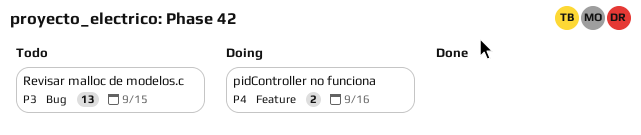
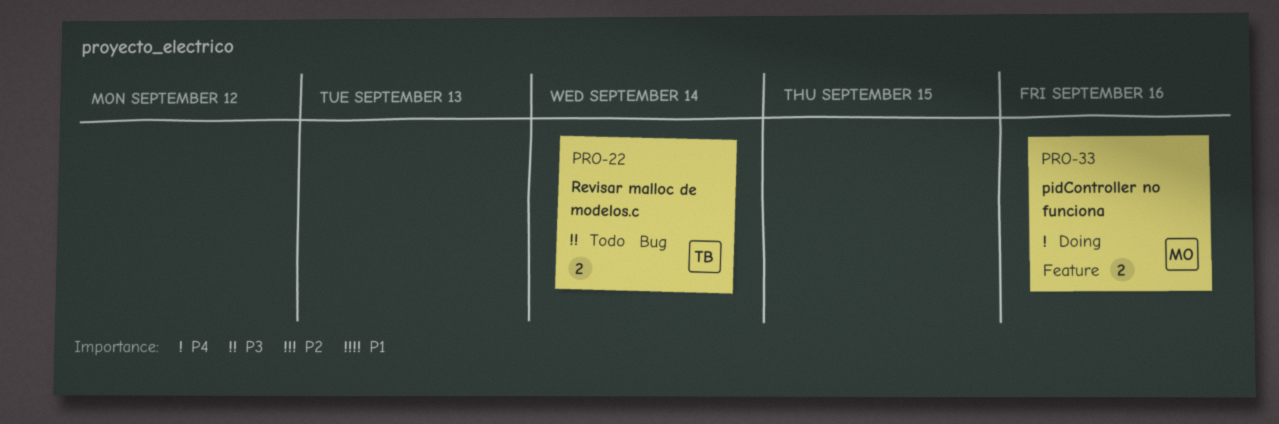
Revisar malloc de modelos.c, estimate: 13 -> 2
Revisar malloc de modelos.c, due: Sep 15 -> Sep 14

